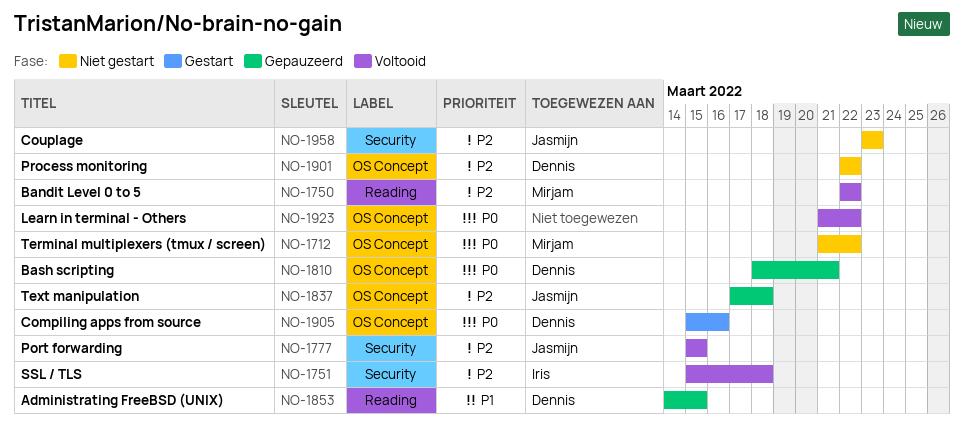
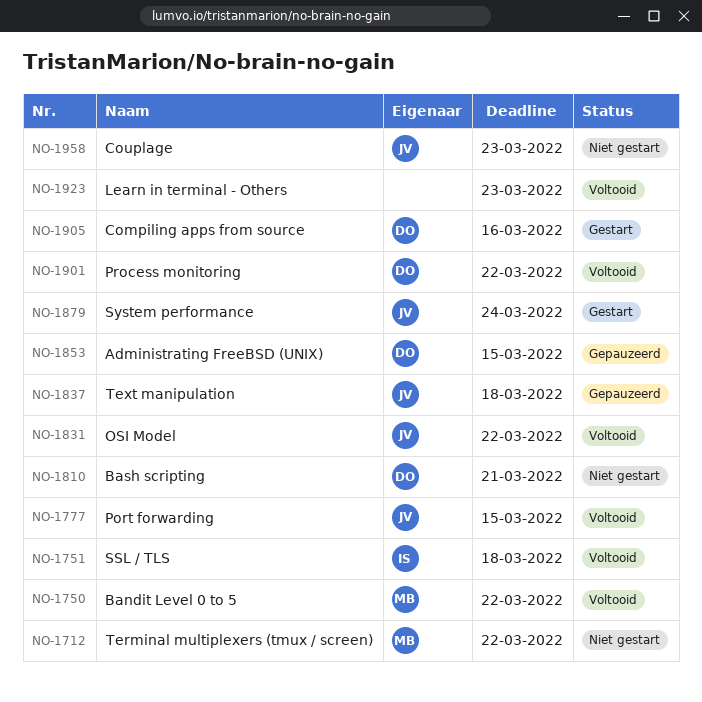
NO-1810, status: Gepauzeerd -> Niet gestart
NO-1831: none -> present
NO-1879: none -> present
NO-1901, status: Niet gestart -> Voltooid
NO-1923, due: Mar 22 -> Mar 23

